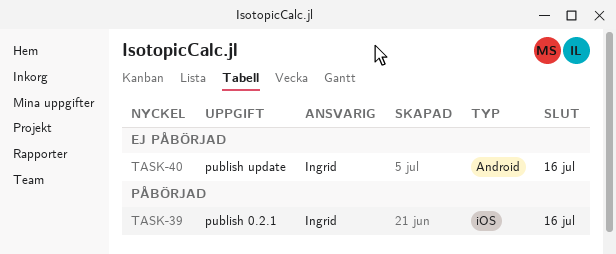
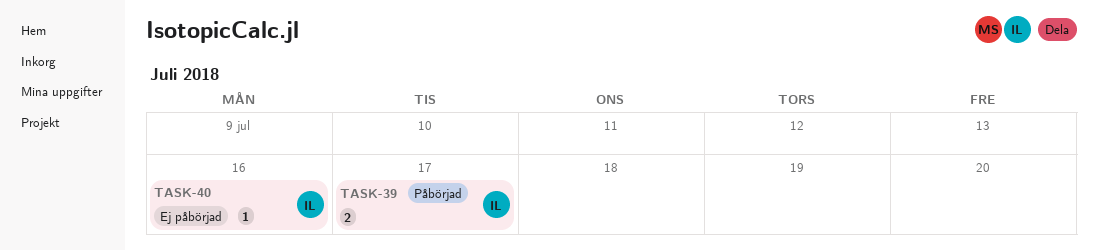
TASK-39, due: Jul 16 -> Jul 17

